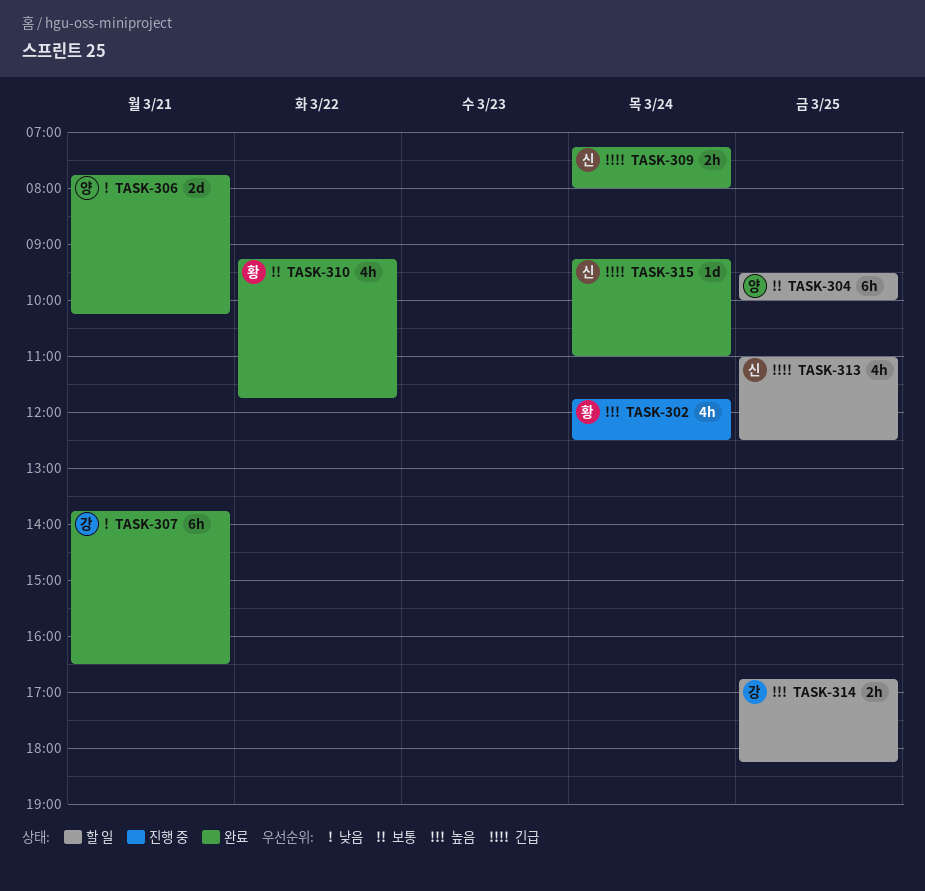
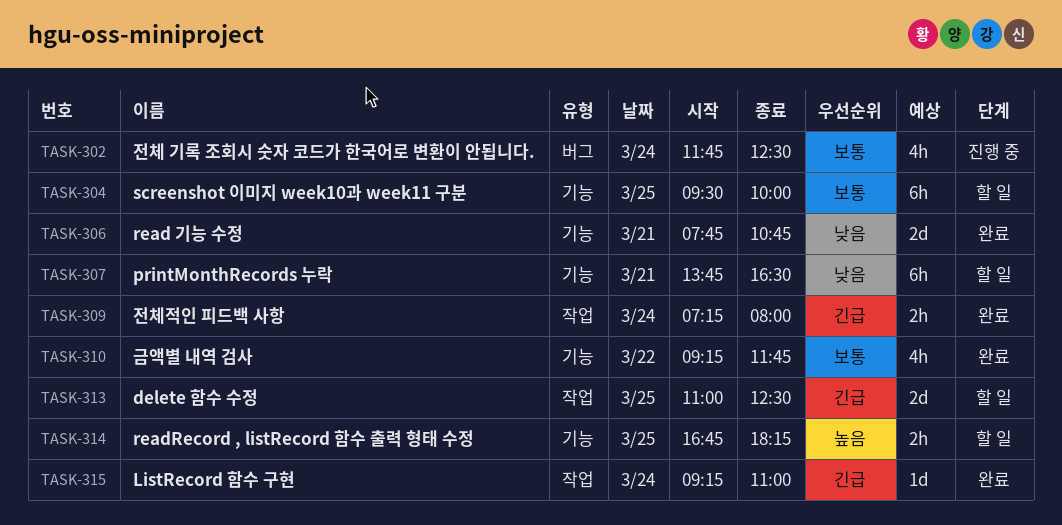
TASK-302, priority: 높음 -> 보통
TASK-306, ends: 10:15 -> 10:45
TASK-307, status: 완료 -> 할 일
TASK-313, estimate: 4h -> 2d

